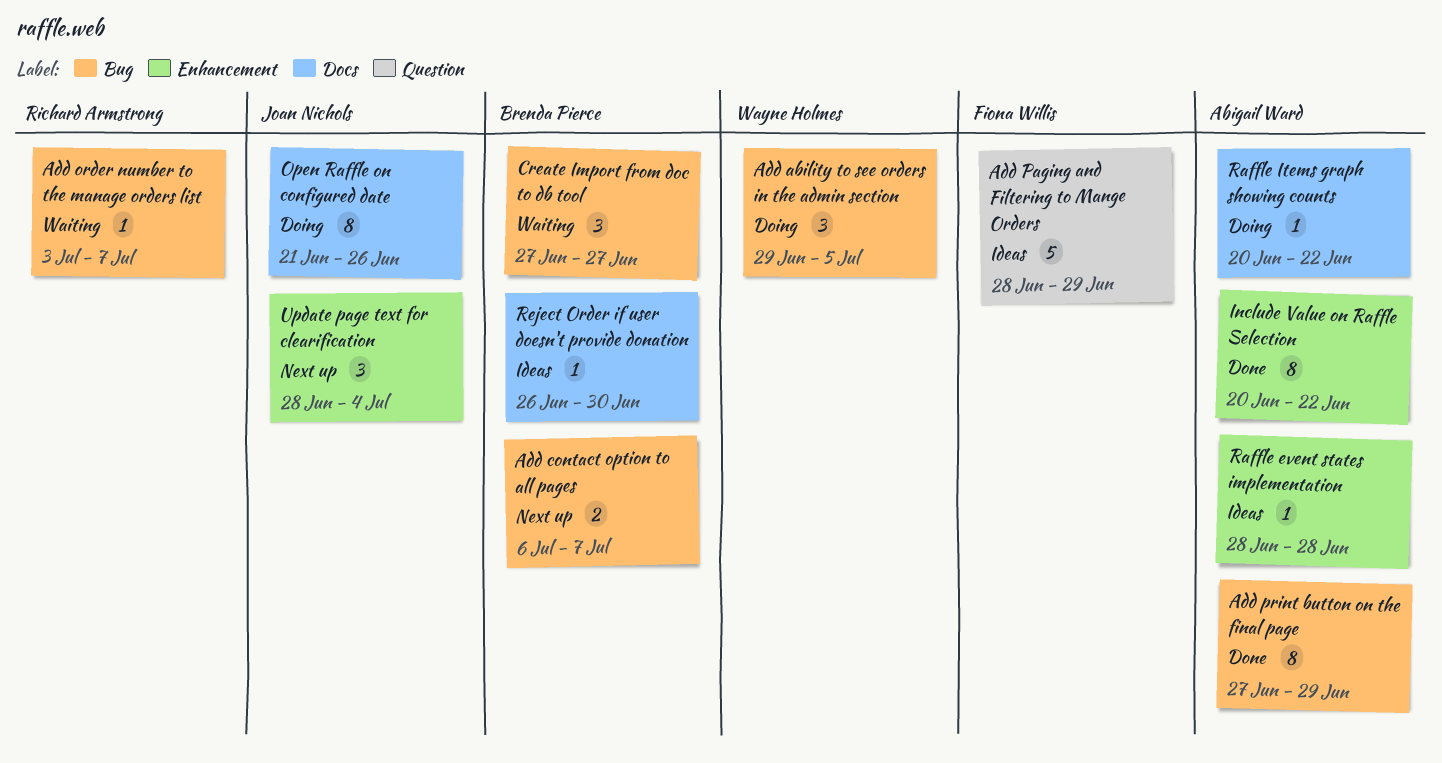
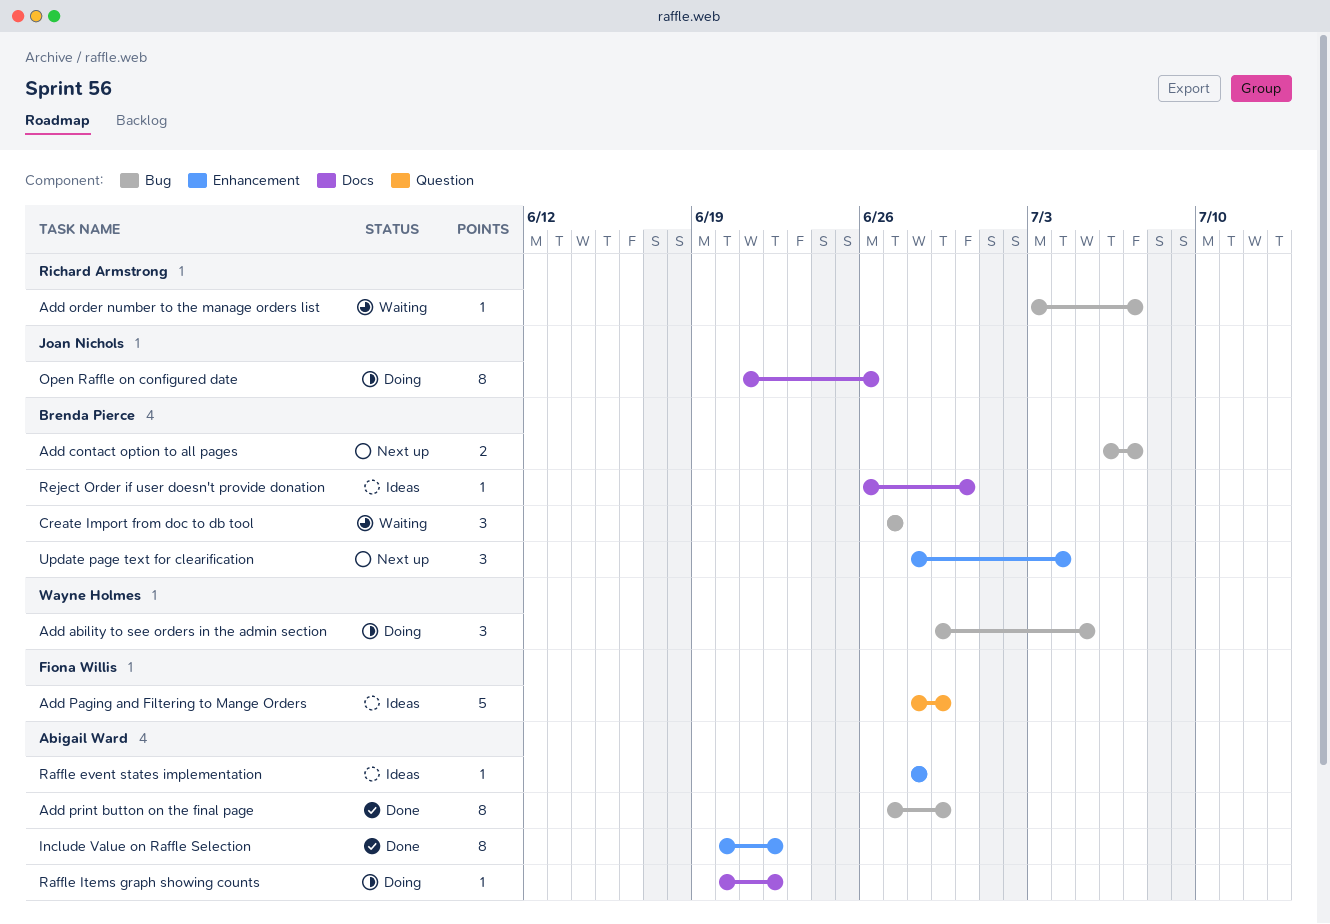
Update page text for clearification, owner: Joan Nichols -> Brenda Pierce

